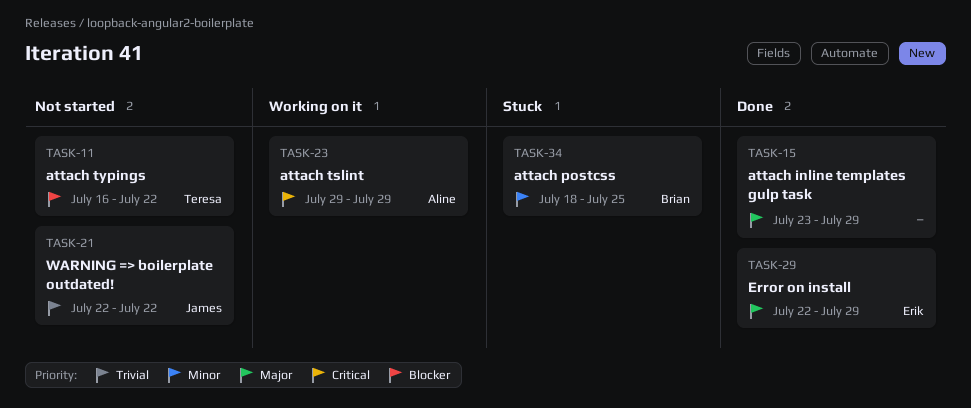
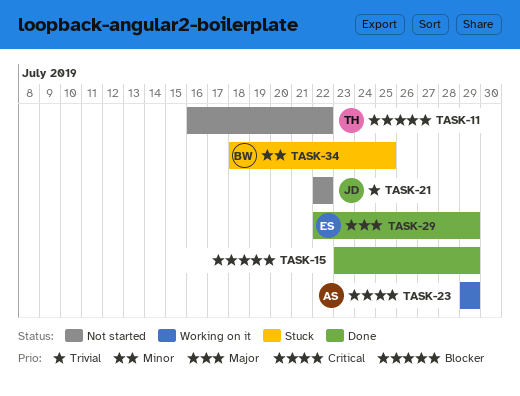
TASK-15, priority: Major -> Blocker

